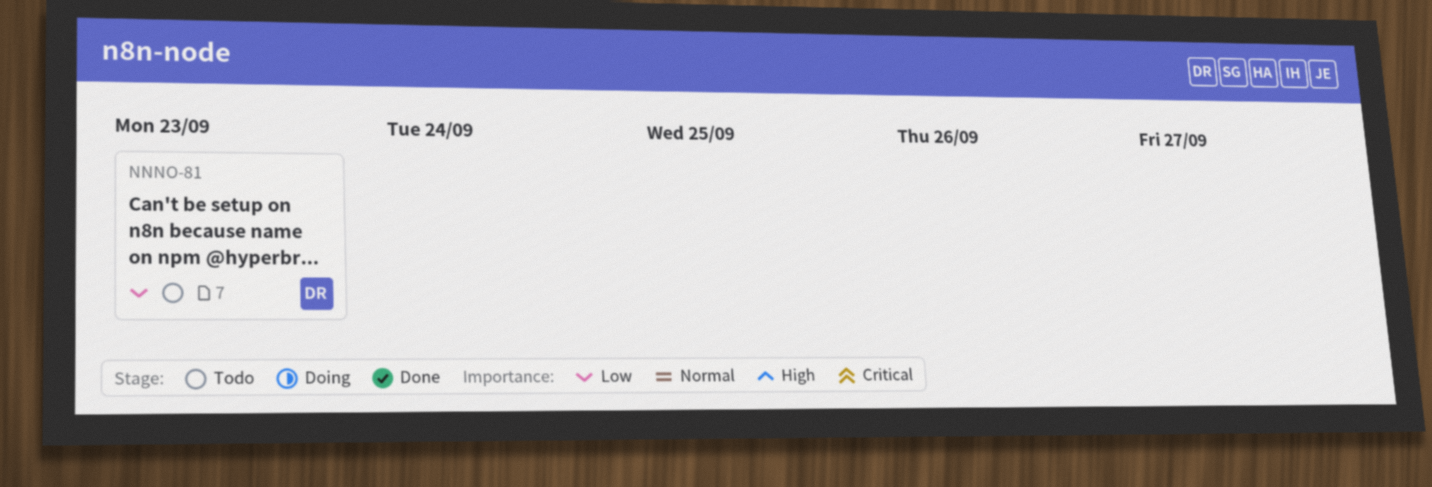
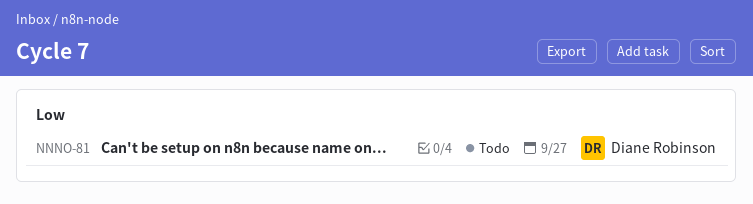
NNNO-81, due: Sep 23 -> Sep 27

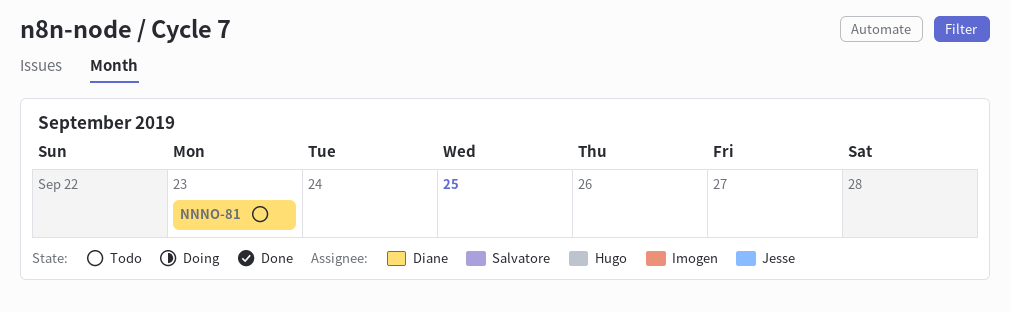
NNNO-81, due: Sep 27 -> Sep 23

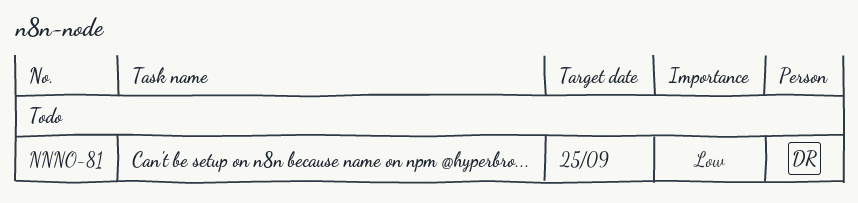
NNNO-81, due: Sep 23 -> Sep 25

